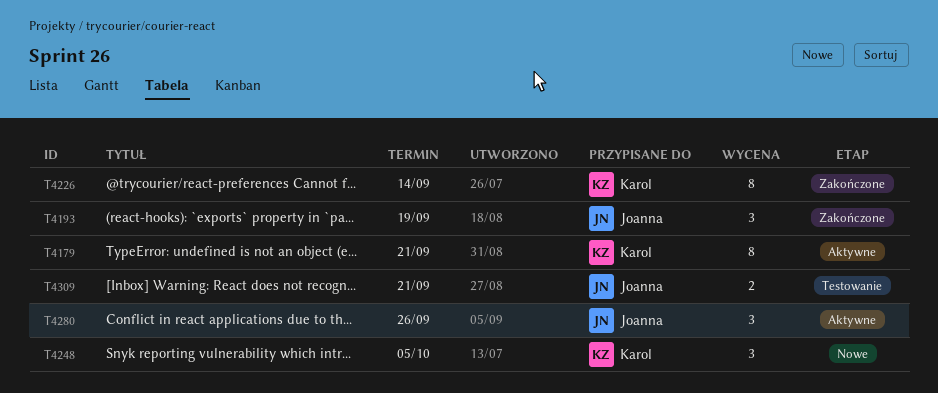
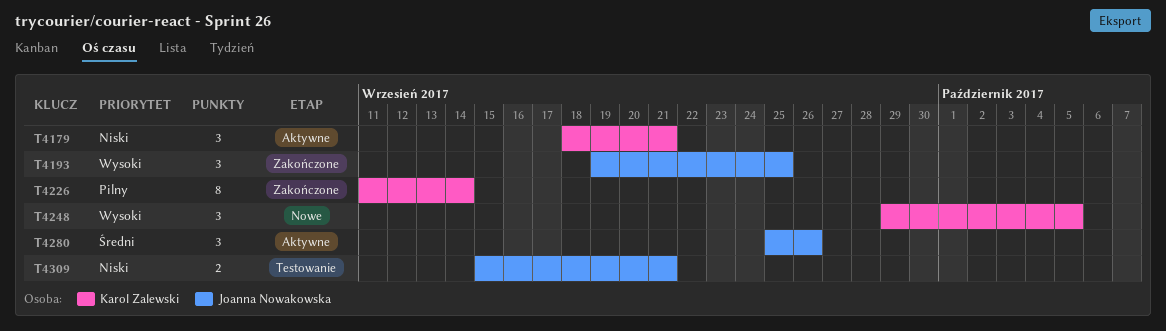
T4179, estimate: 8 -> 3
T4193, due: Sep 19 -> Sep 25

